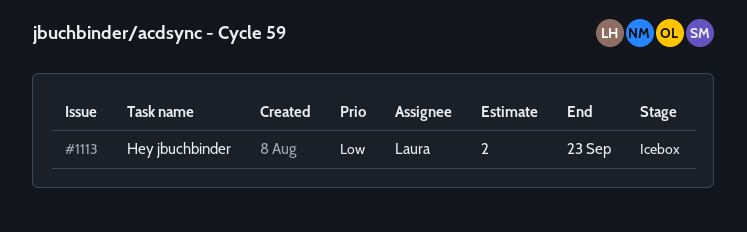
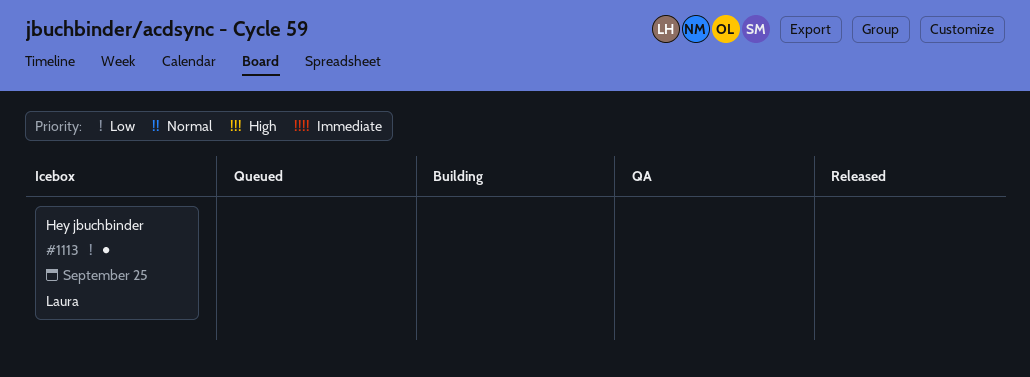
#1113, estimate: 2 -> 1
#1113, due: Sep 23 -> Sep 25

